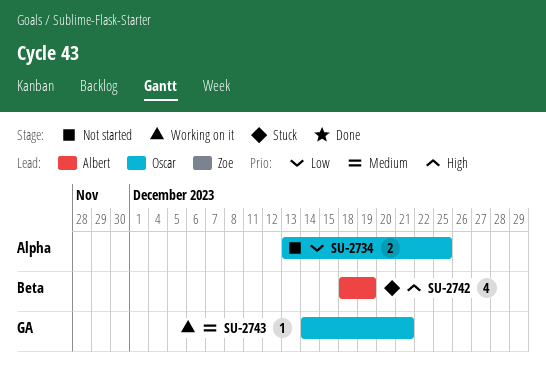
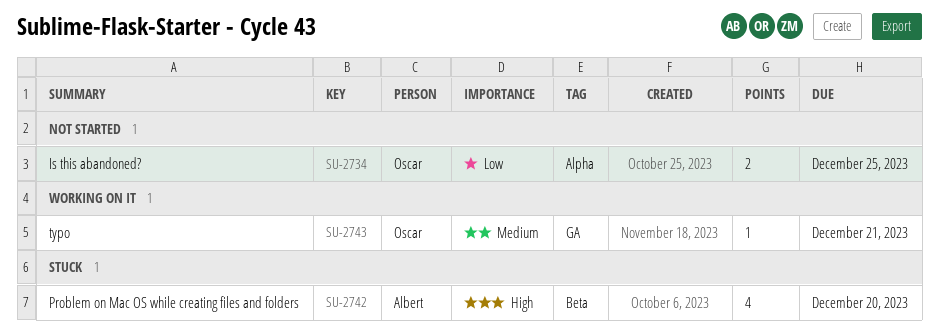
SU-2742, due: Dec 19 -> Dec 20

